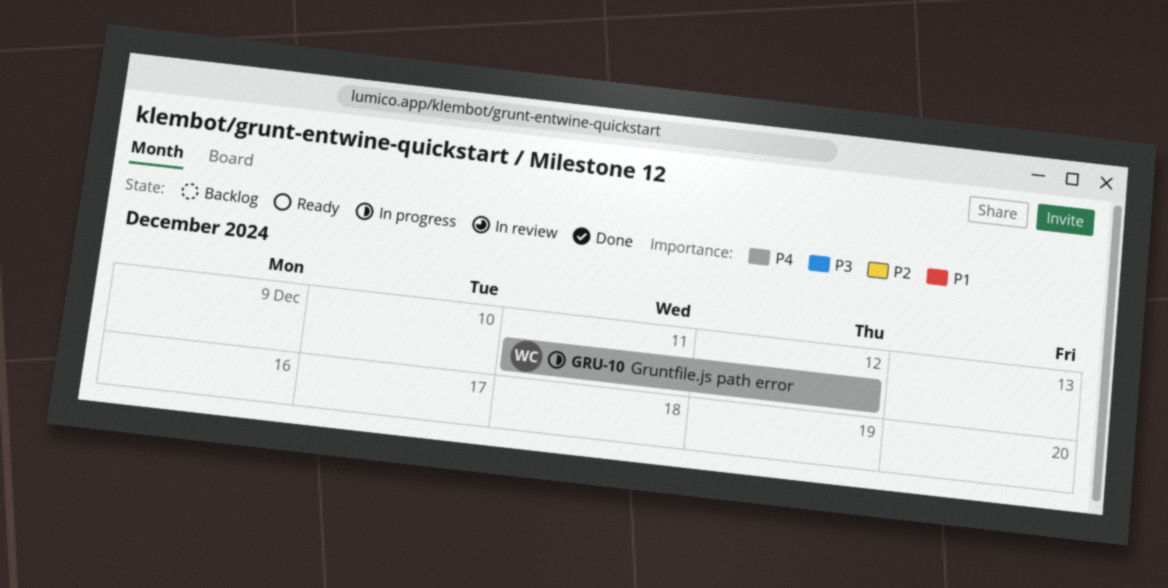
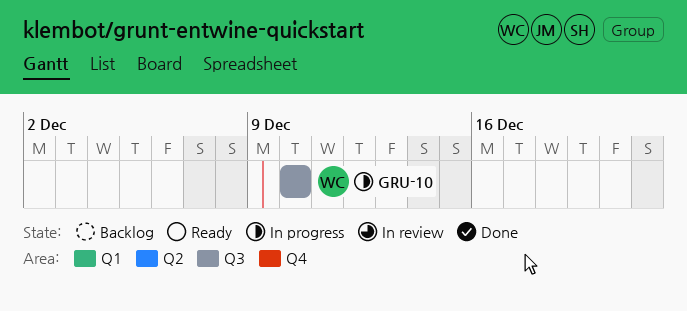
GRU-10, start: Dec 11 -> Dec 10
GRU-10, due: Dec 12 -> Dec 10

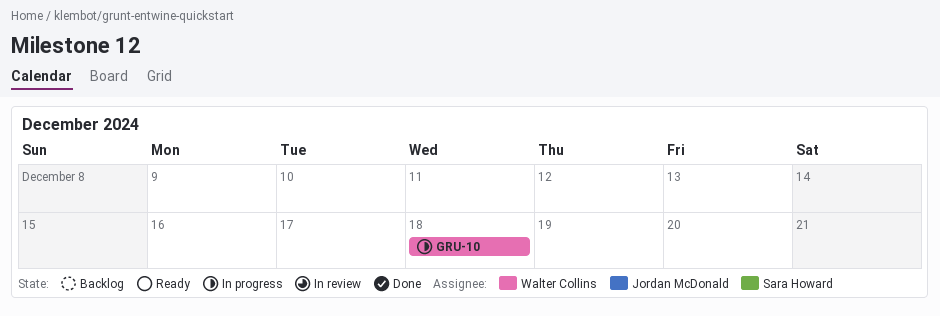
GRU-10, start: Dec 10 -> Dec 18
GRU-10, due: Dec 10 -> Dec 18

